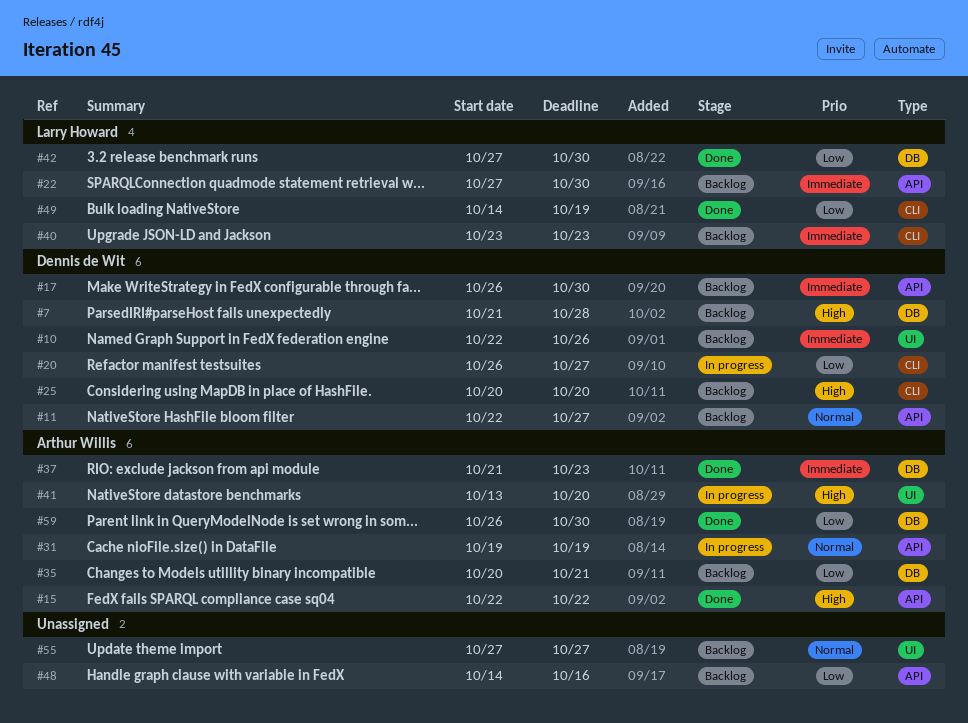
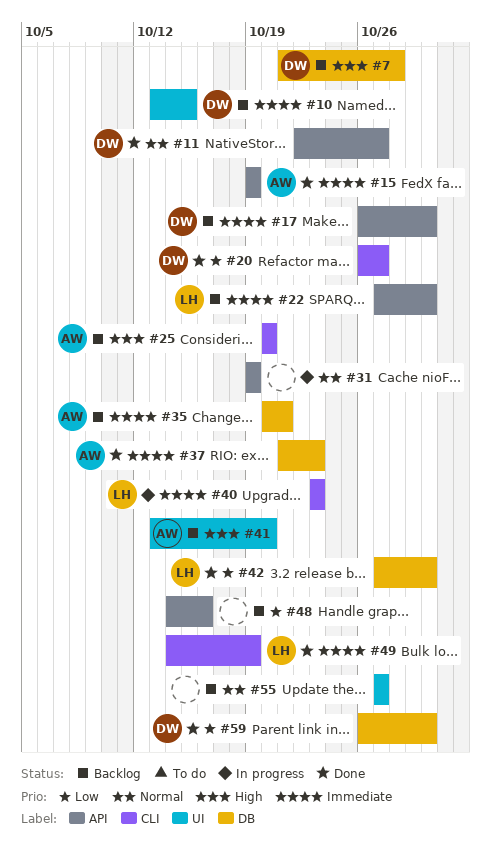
#10, start: Oct 22 -> Oct 13
#10, due: Oct 26 -> Oct 15
#11, status: Backlog -> Done
#15, priority: High -> Immediate
#15, start: Oct 22 -> Oct 19
#15, due: Oct 22 -> Oct 19
#20, status: In progress -> Done
#25, owner: Dennis de Wit -> Arthur Willis
#31, owner: Arthur Willis -> none
#35, priority: Low -> Immediate
#40, status: Backlog -> In progress
#41, status: In progress -> Backlog
#49, priority: Low -> Immediate
#59, owner: Arthur Willis -> Dennis de Wit

